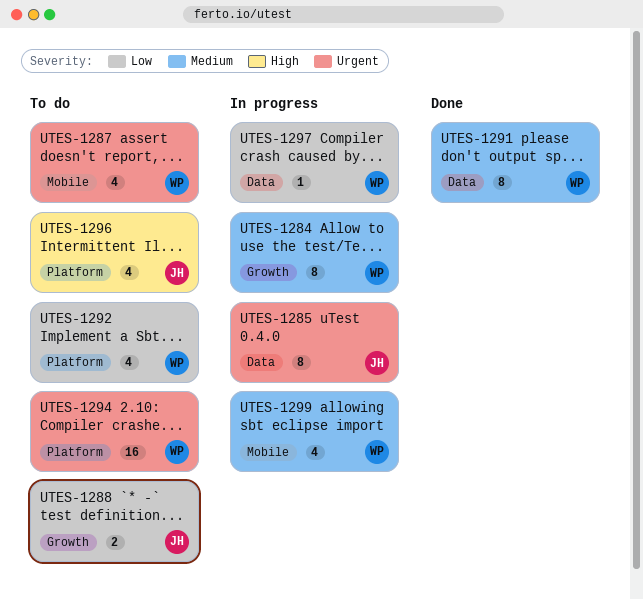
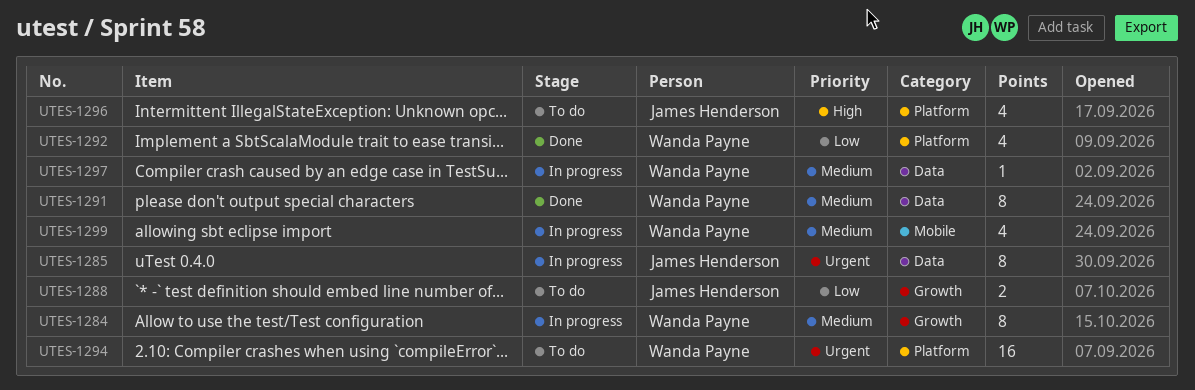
UTES-1287: present -> none
UTES-1292, status: To do -> Done
UTES-1297, priority: Low -> Medium

